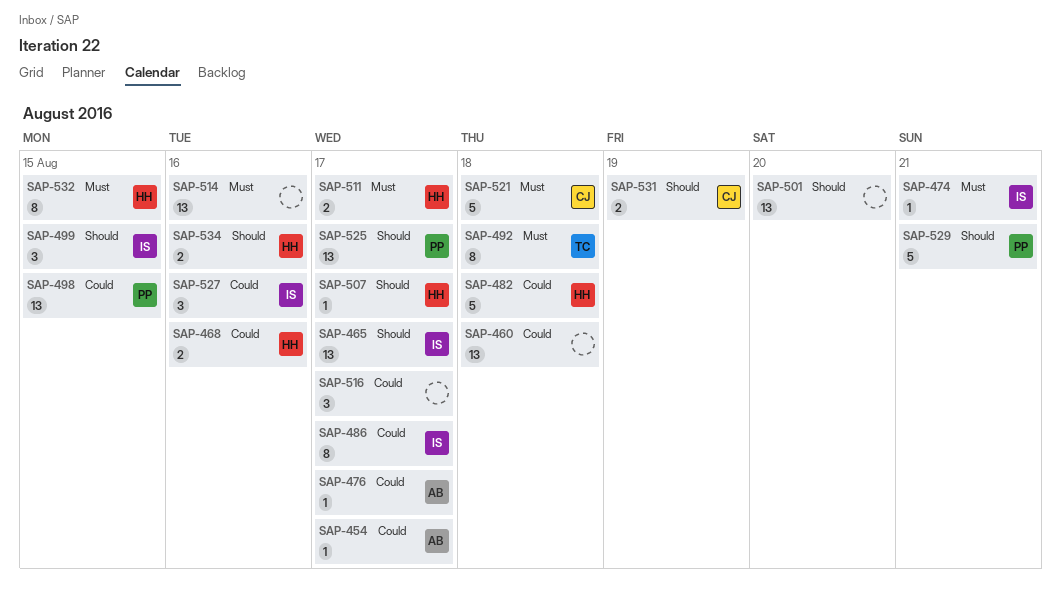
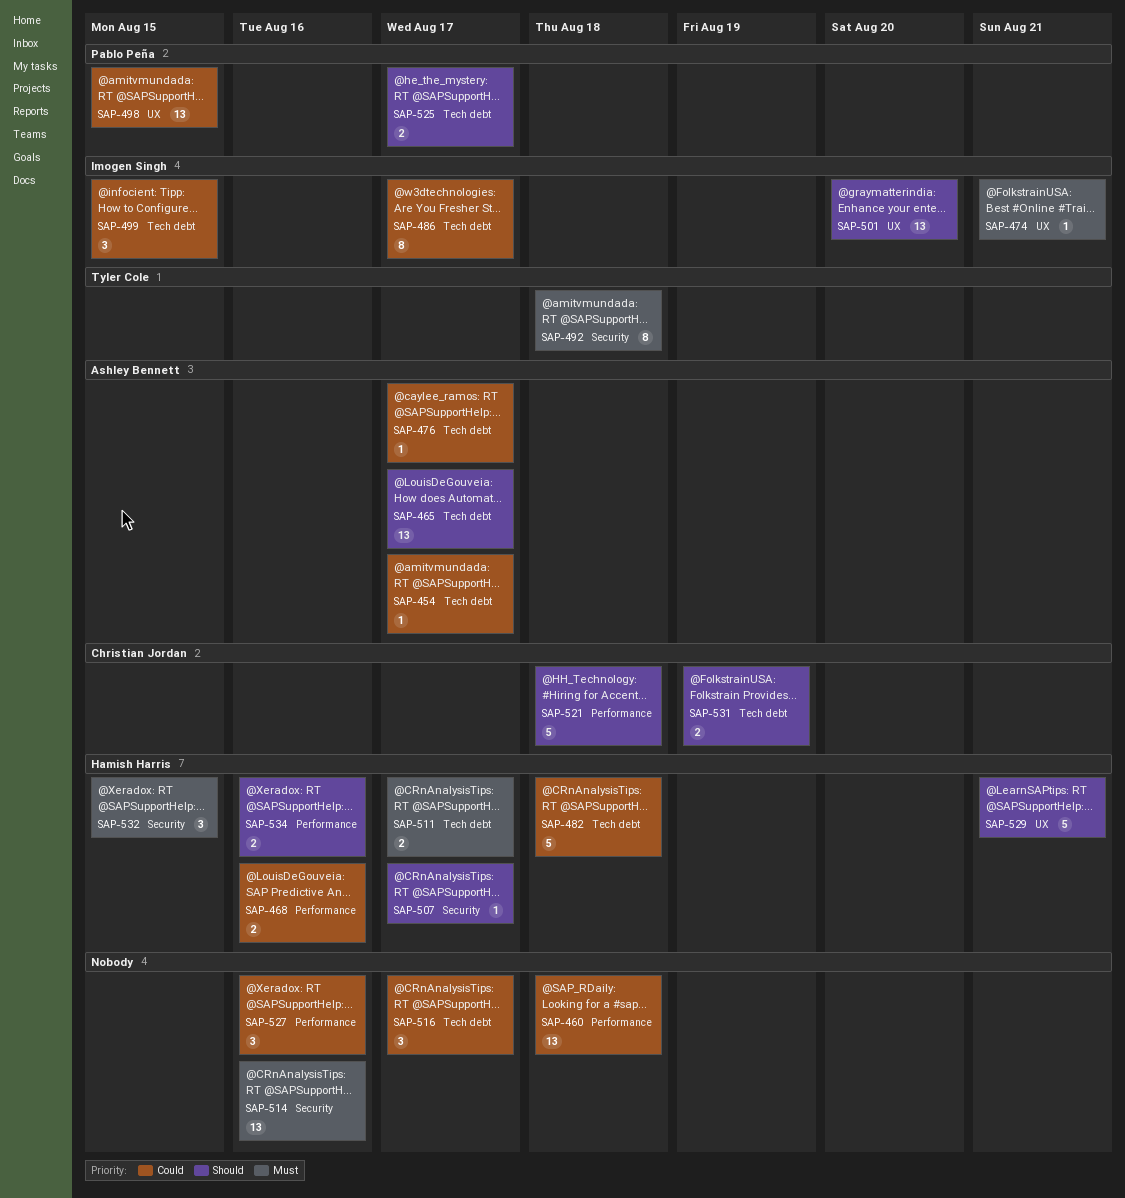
SAP-465, owner: Imogen Singh -> Ashley Bennett
SAP-499, priority: Should -> Could
SAP-501, owner: none -> Imogen Singh
SAP-521, priority: Must -> Should
SAP-525, estimate: 13 -> 2
SAP-527, owner: Imogen Singh -> none
SAP-529, owner: Pablo Peña -> Hamish Harris
SAP-532, estimate: 8 -> 3

